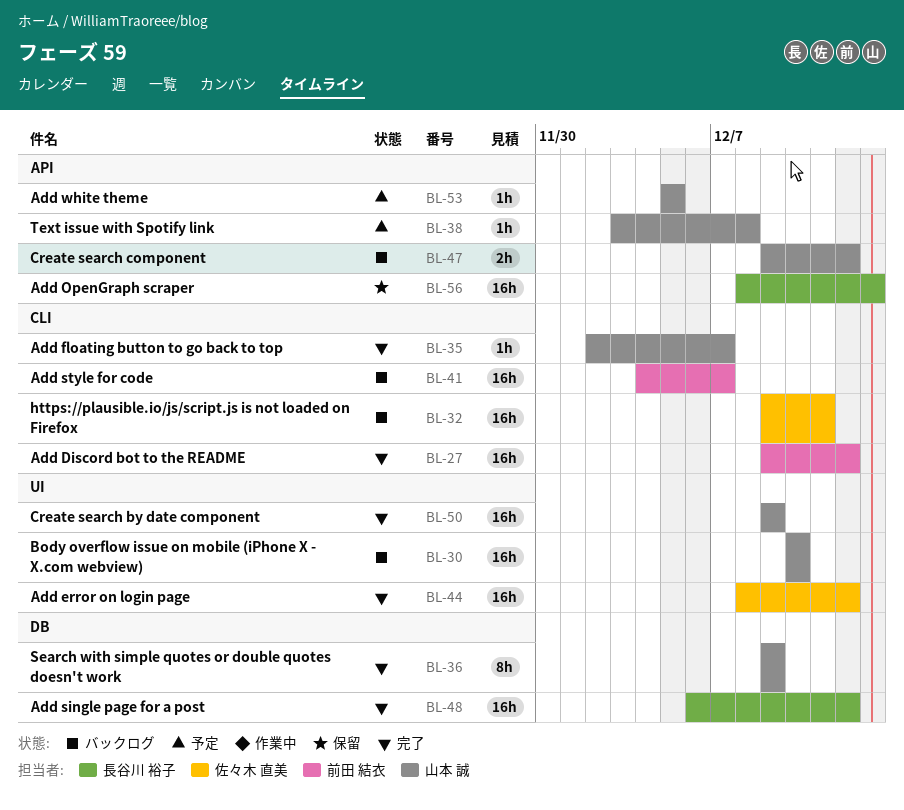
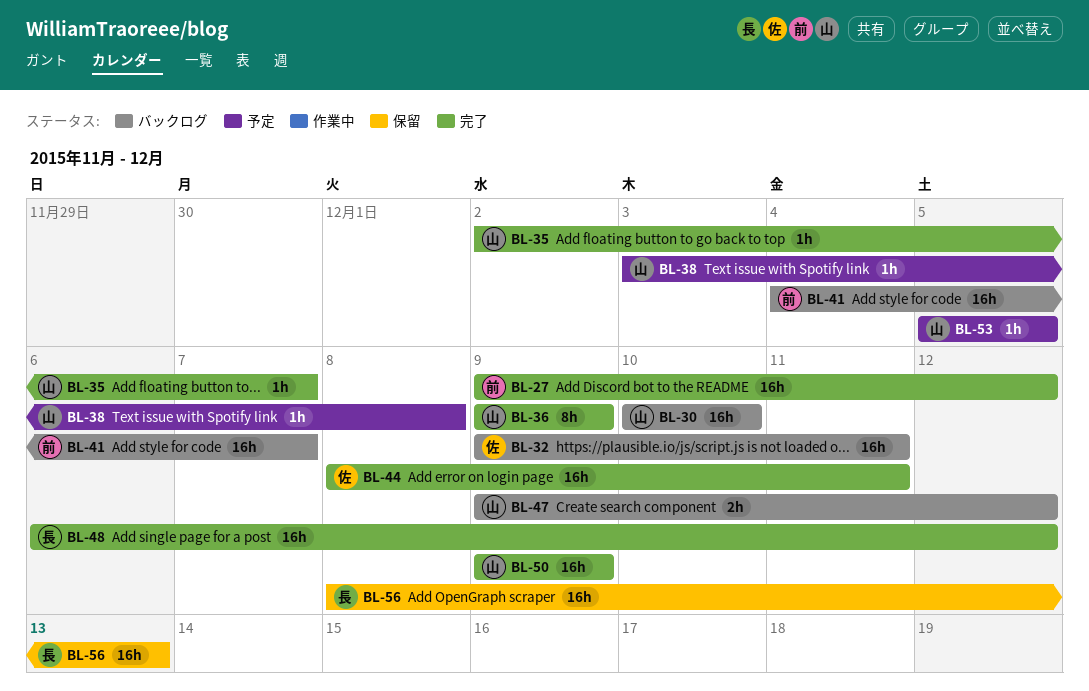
BL-44, due: Dec 12 -> Dec 11

